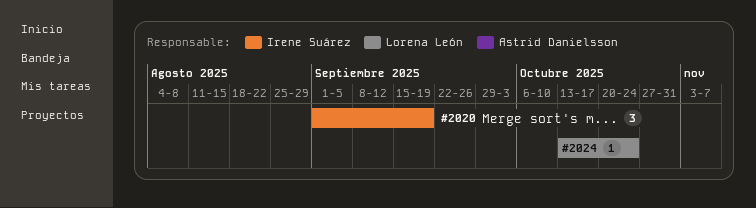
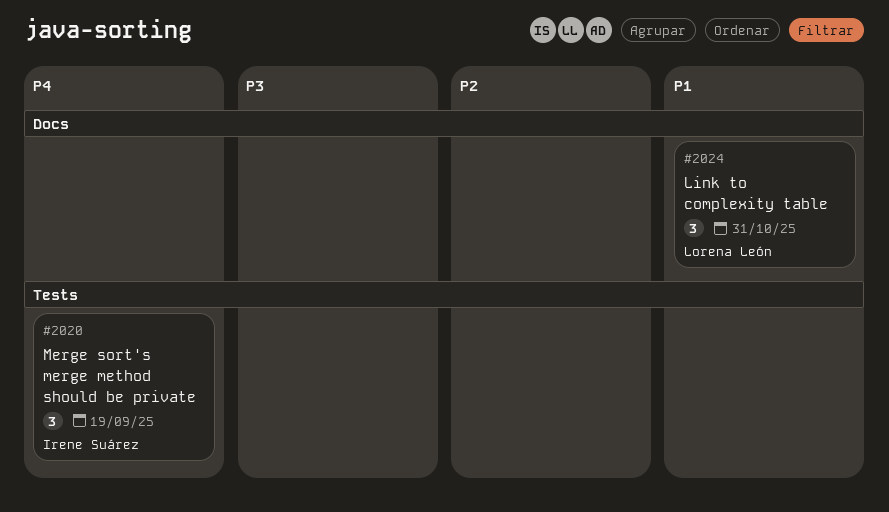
#2024, estimate: 1 -> 3
#2024, due: Oct 24 -> Oct 31

